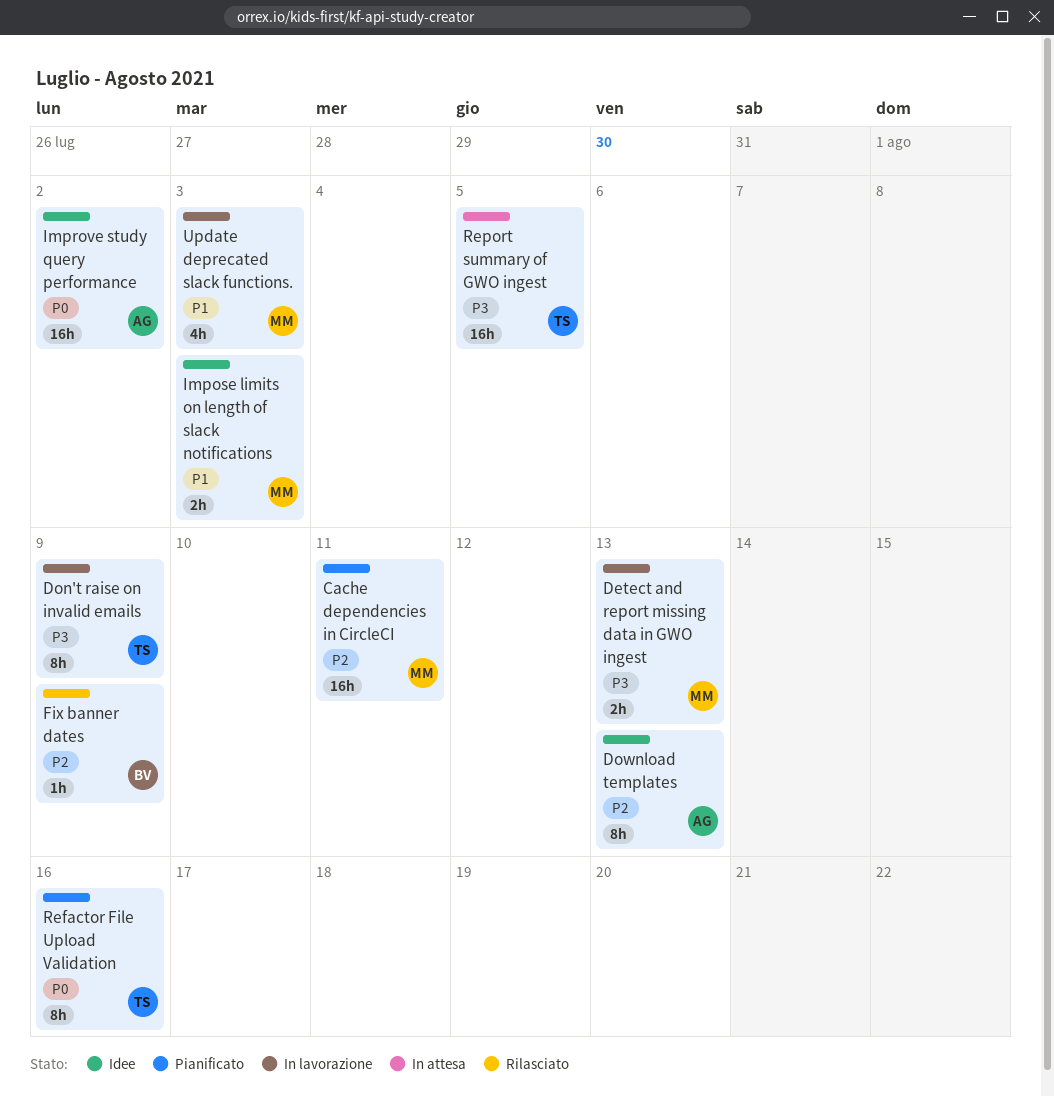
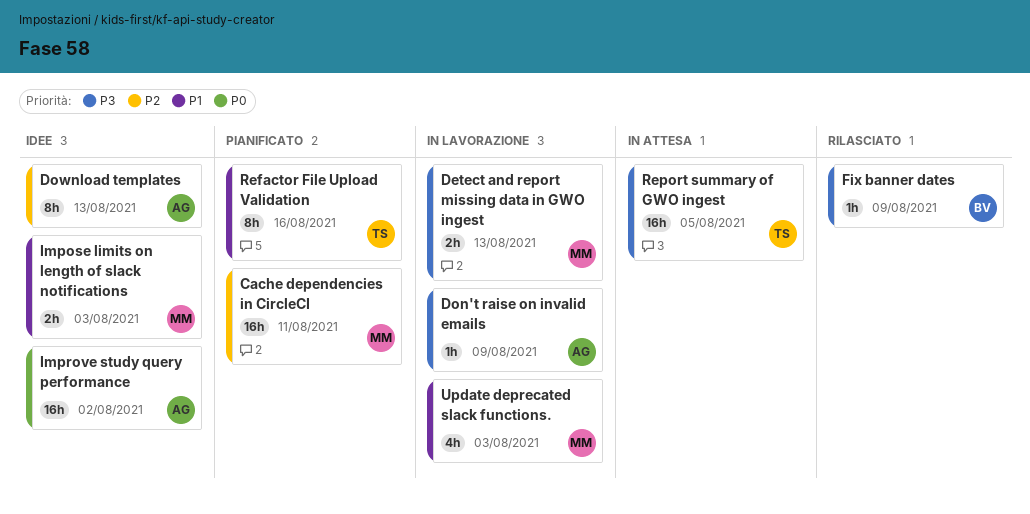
Don't raise on invalid emails, owner: TS -> AG
Don't raise on invalid emails, estimate: 8h -> 1h
Fix banner dates, priority: P2 -> P3
Refactor File Upload Validation, priority: P0 -> P1

